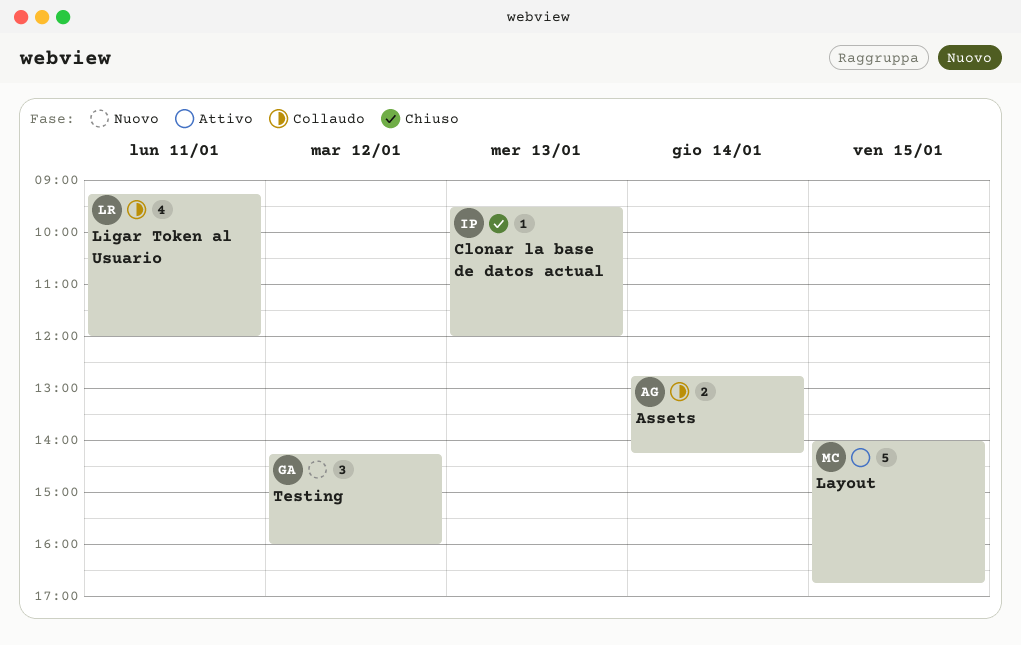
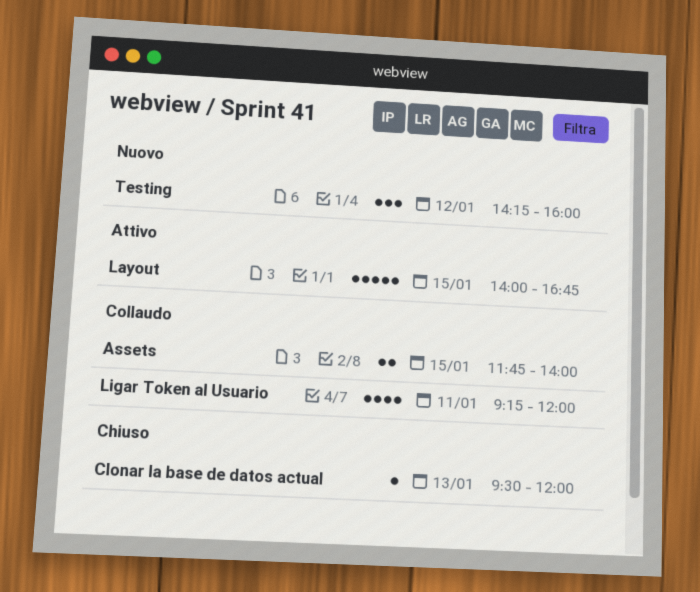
Assets, day: Jan 14 -> Jan 15
Assets, begins: 12:45 -> 11:45
Assets, ends: 14:15 -> 14:00

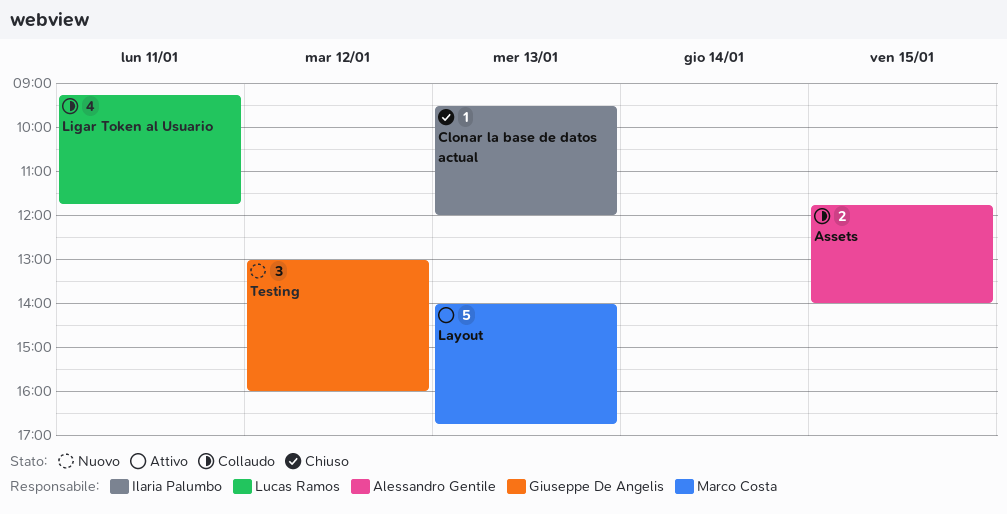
Layout, day: Jan 15 -> Jan 13
Ligar Token al Usuario, ends: 12:00 -> 11:45
Testing, begins: 14:15 -> 13:00

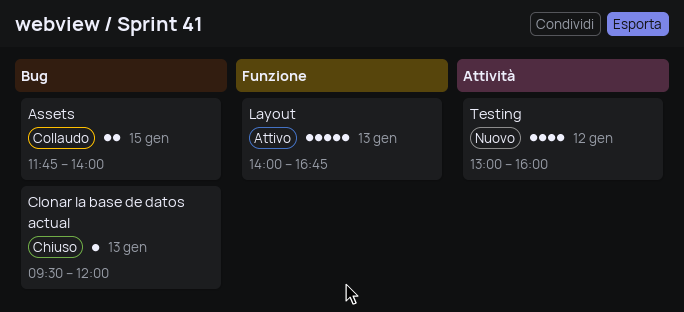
Ligar Token al Usuario: present -> none
Testing, estimate: 3 -> 4

